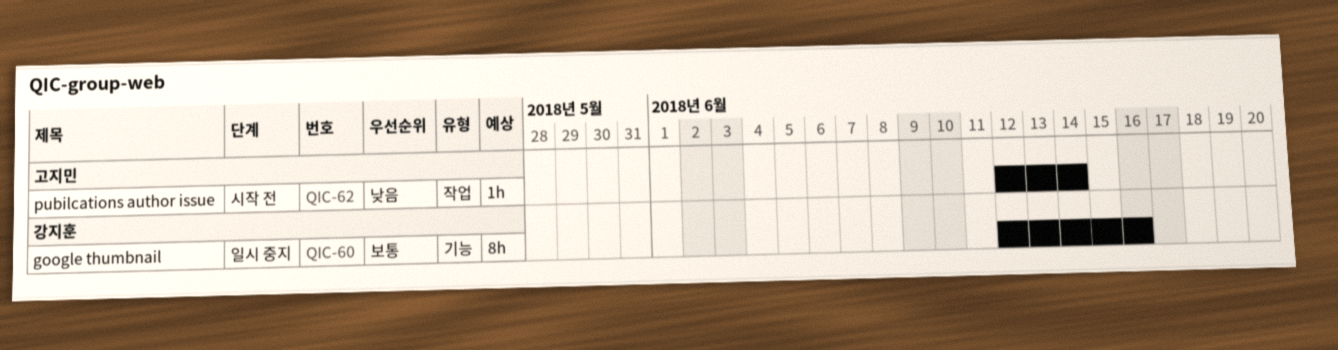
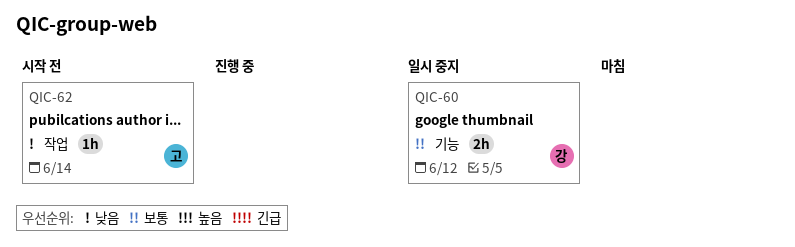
QIC-60, estimate: 8h -> 2h
QIC-60, due: Jun 16 -> Jun 12

